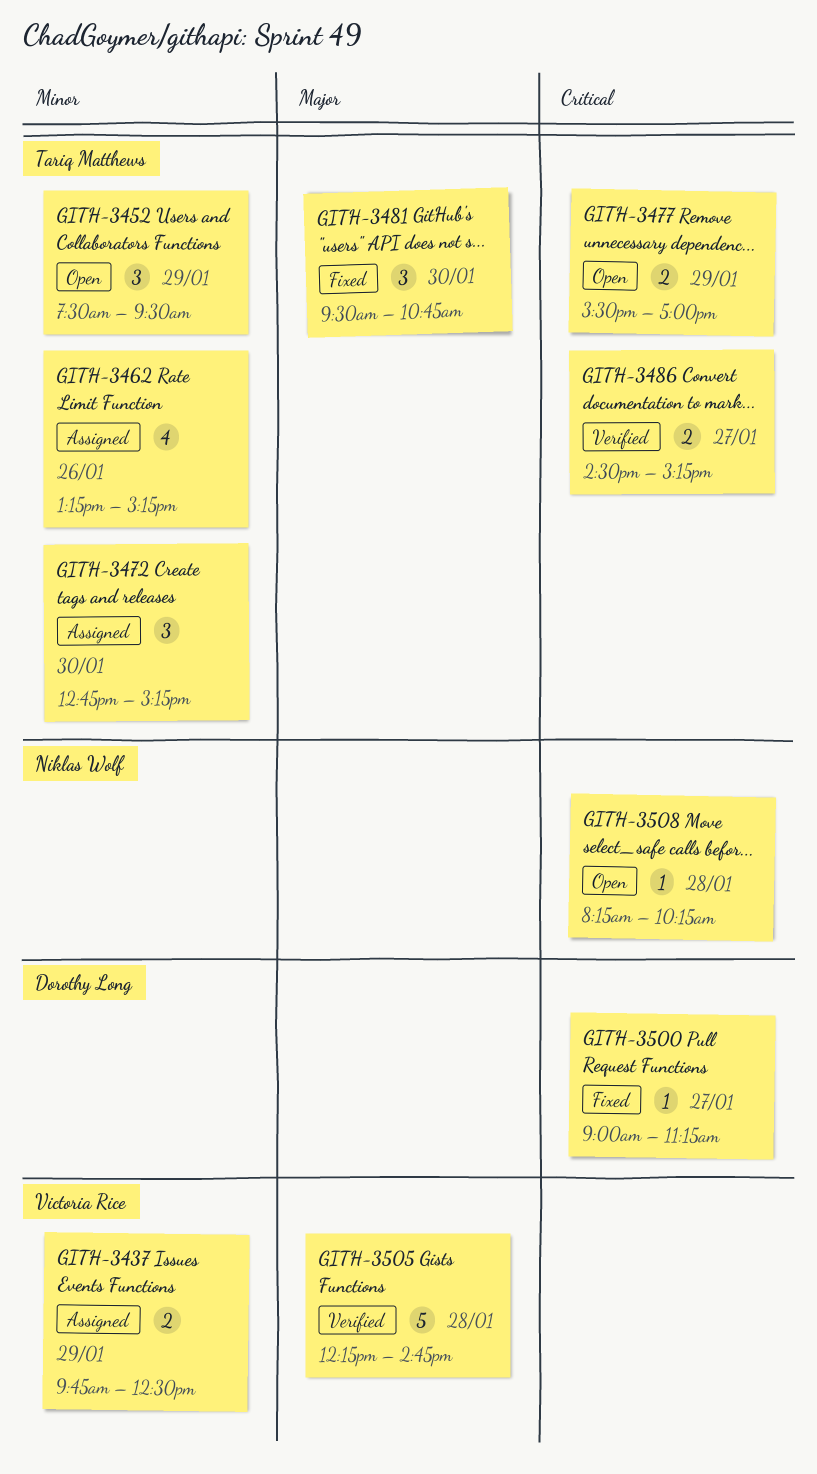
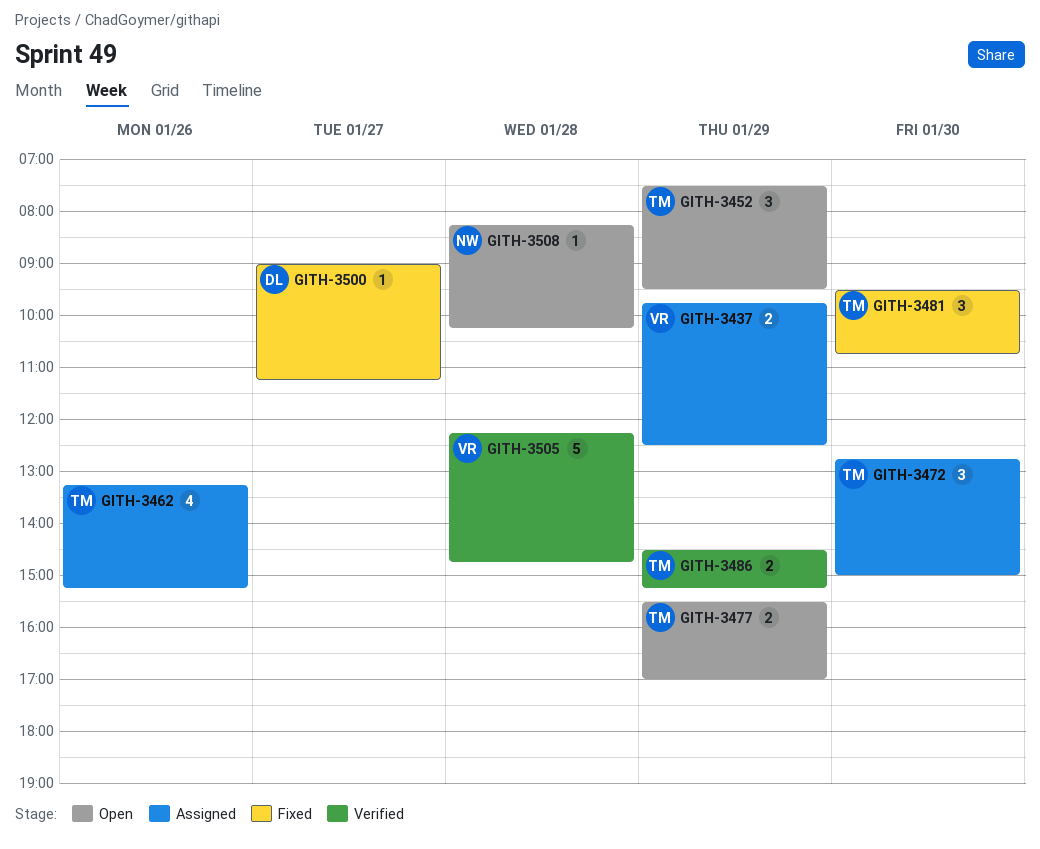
GITH-3472, ends: 15:15 -> 15:00
GITH-3486, day: Jan 27 -> Jan 29

